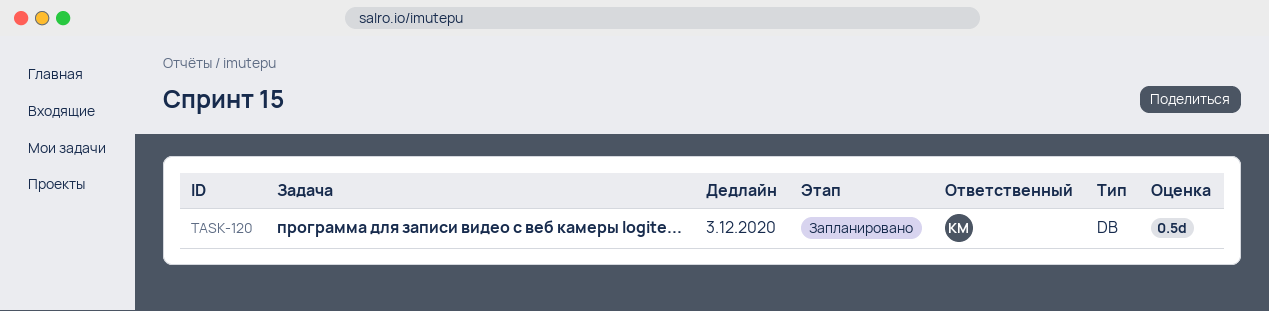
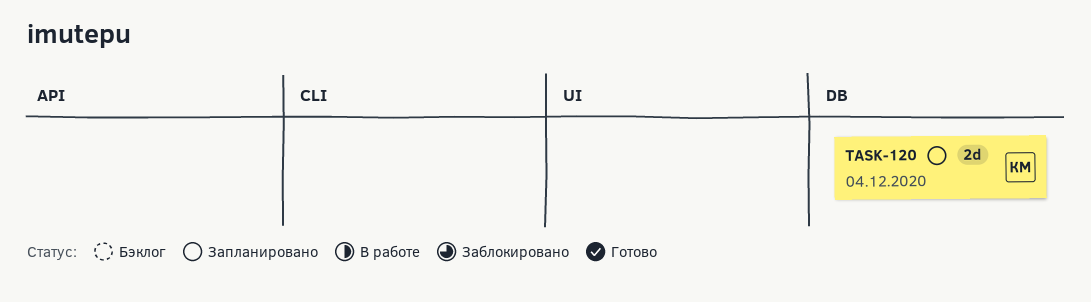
TASK-120, estimate: 0.5d -> 2d
TASK-120, due: Dec 3 -> Dec 4

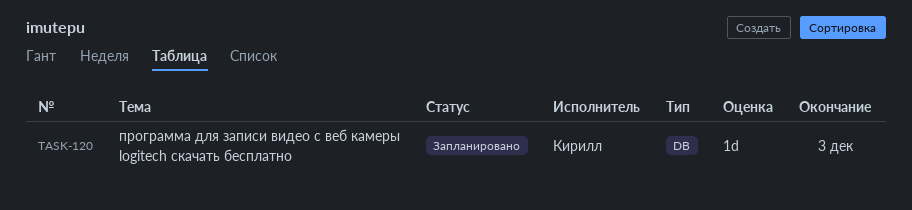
TASK-120, estimate: 2d -> 1d
TASK-120, due: Dec 4 -> Dec 3

